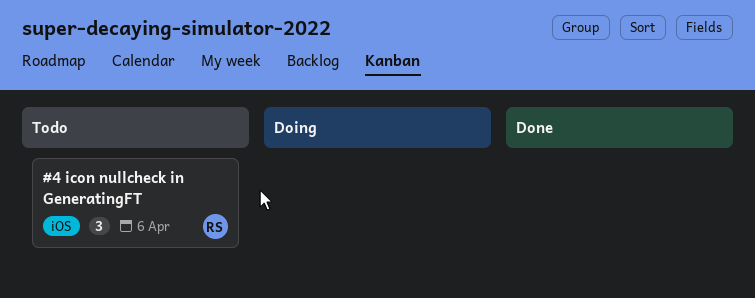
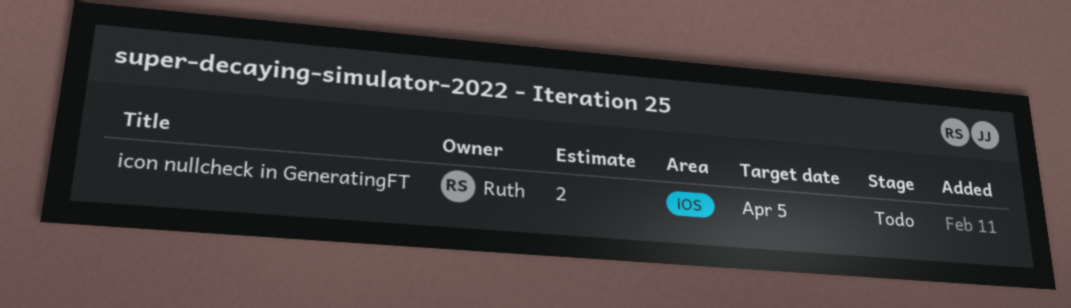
icon nullcheck in GeneratingFT, estimate: 3 -> 2
icon nullcheck in GeneratingFT, due: Apr 6 -> Apr 5

